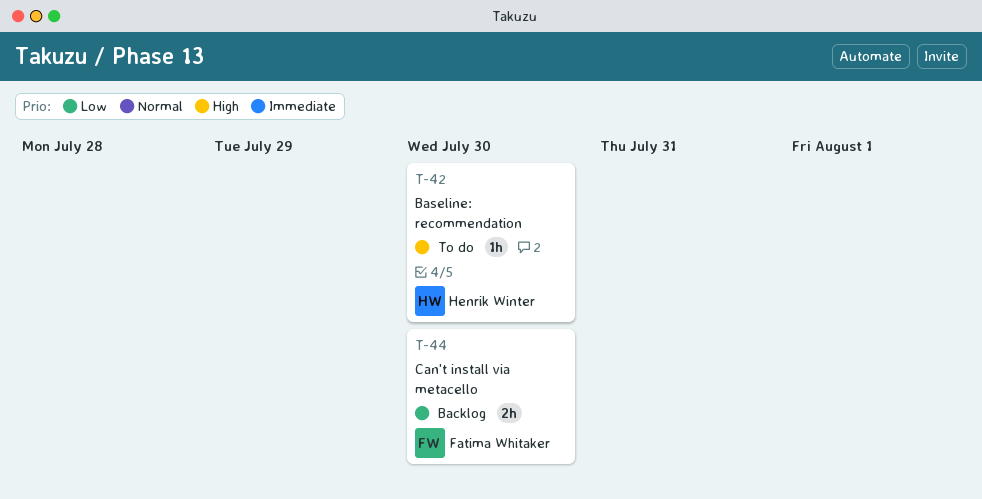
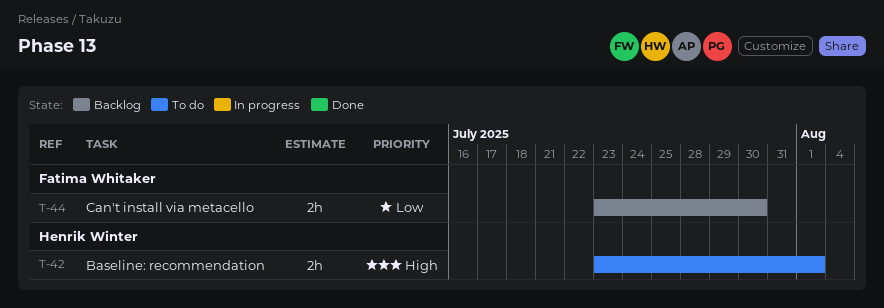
T-42, estimate: 1h -> 2h
T-42, due: Jul 30 -> Aug 1

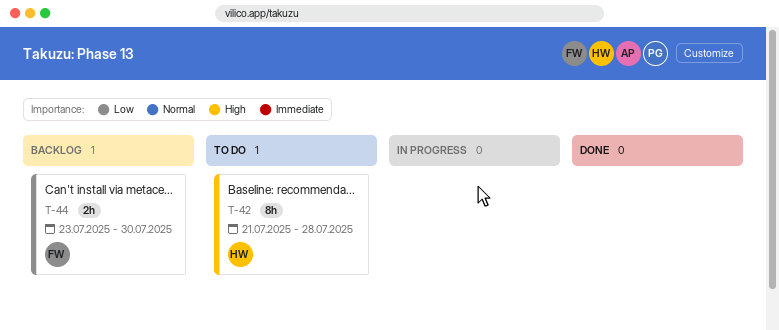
T-42, estimate: 2h -> 8h
T-42, start: Jul 23 -> Jul 21
T-42, due: Aug 1 -> Jul 28

